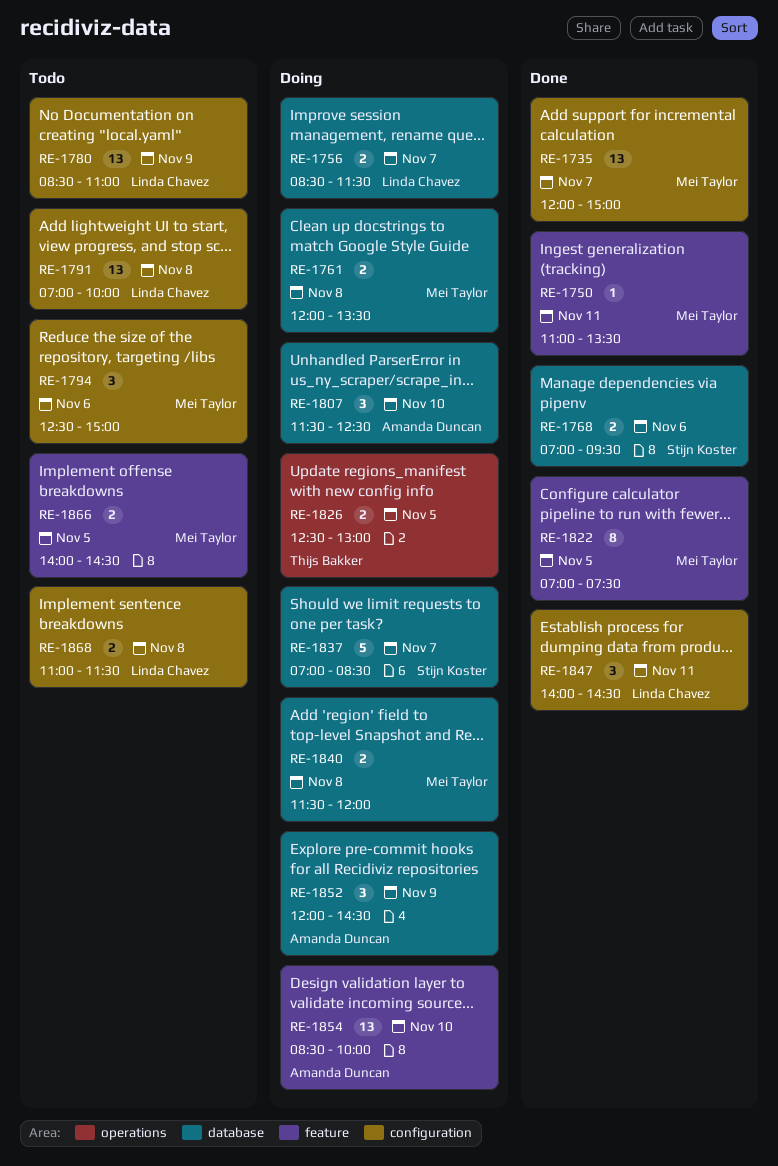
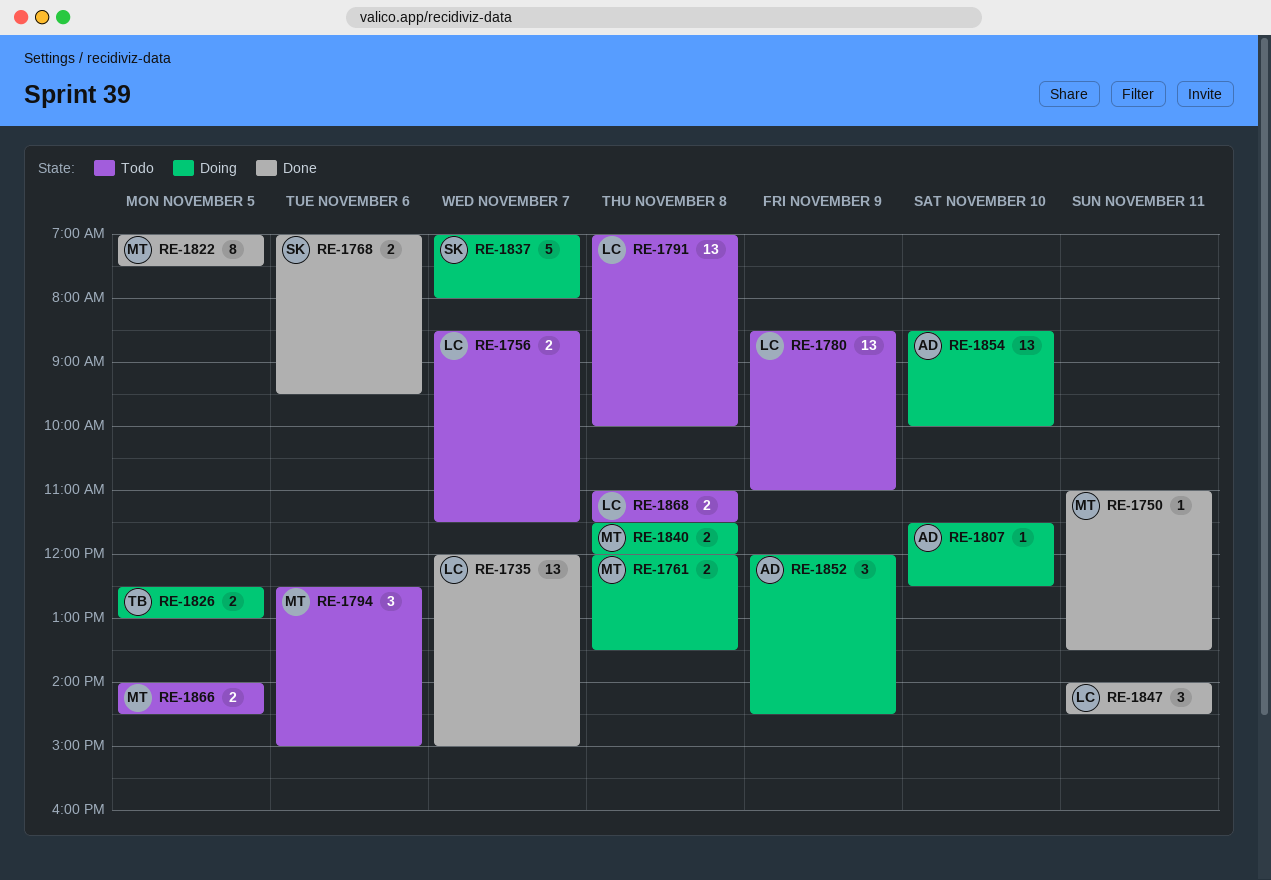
RE-1735, owner: Mei Taylor -> Linda Chavez
RE-1756, status: Doing -> Todo
RE-1807, estimate: 3 -> 1
RE-1837, ends: 08:30 -> 08:00

